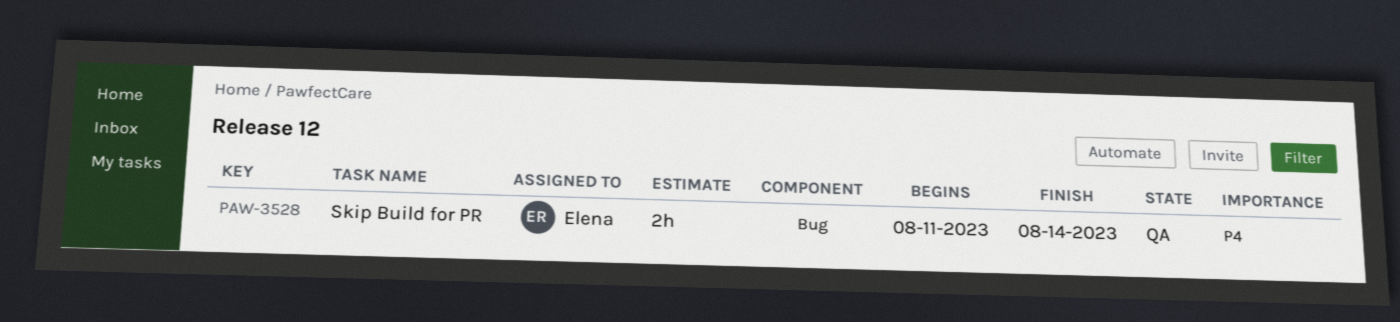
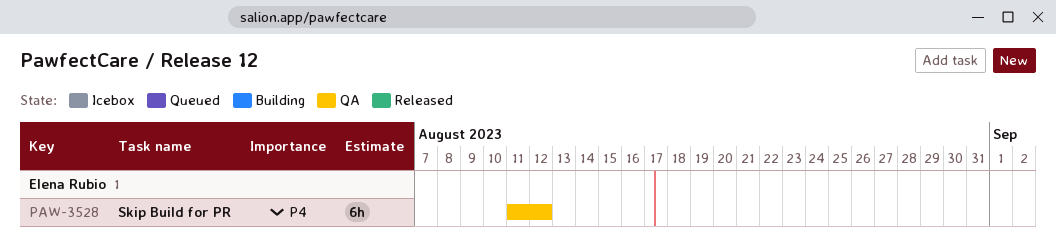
PAW-3528, estimate: 2h -> 6h
PAW-3528, due: Aug 14 -> Aug 12

